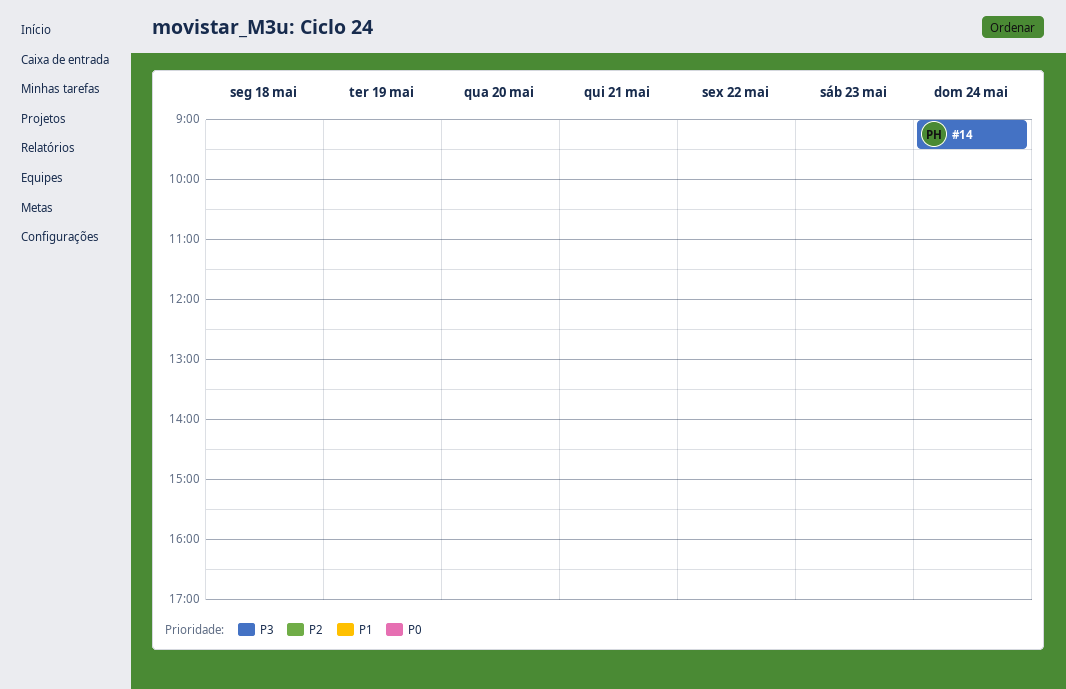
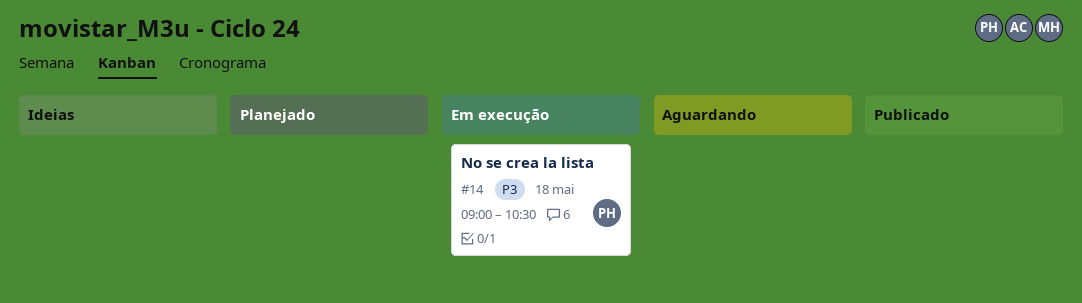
#14, day: May 24 -> May 18
#14, ends: 09:30 -> 10:30

